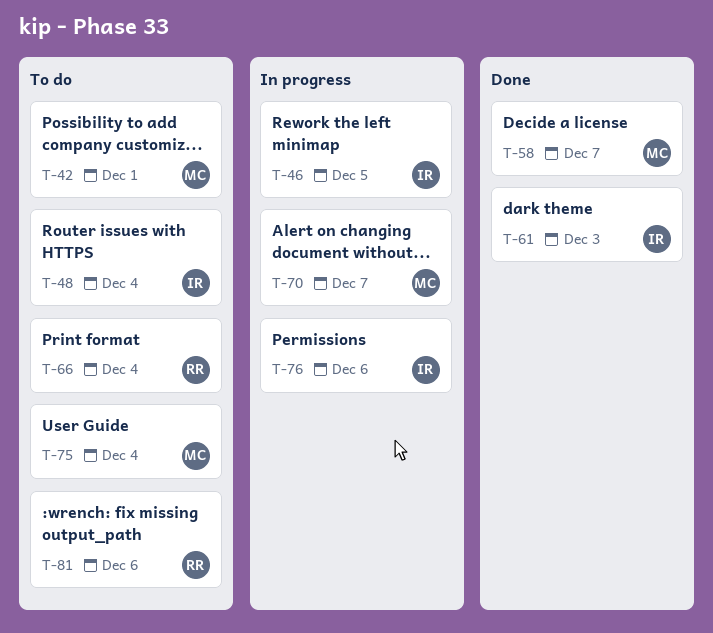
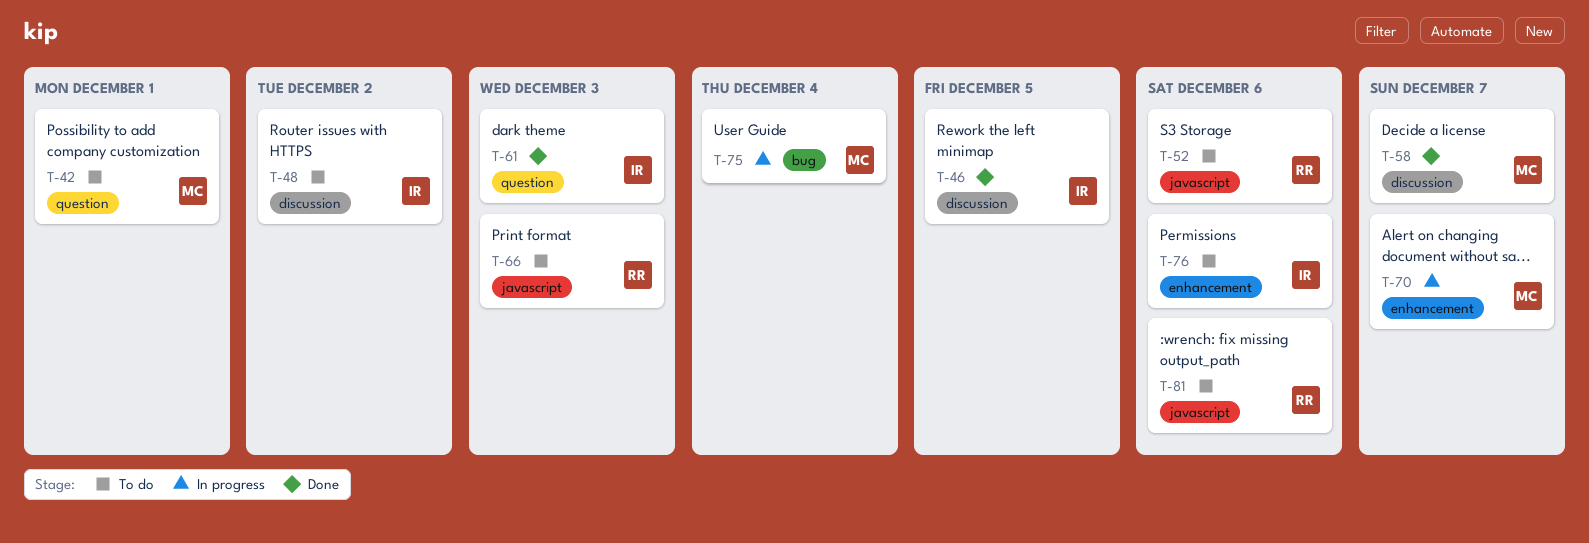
T-46, status: In progress -> Done
T-48, due: Dec 4 -> Dec 2
T-52: none -> present
T-66, due: Dec 4 -> Dec 3
T-75, status: To do -> In progress
T-76, status: In progress -> To do

